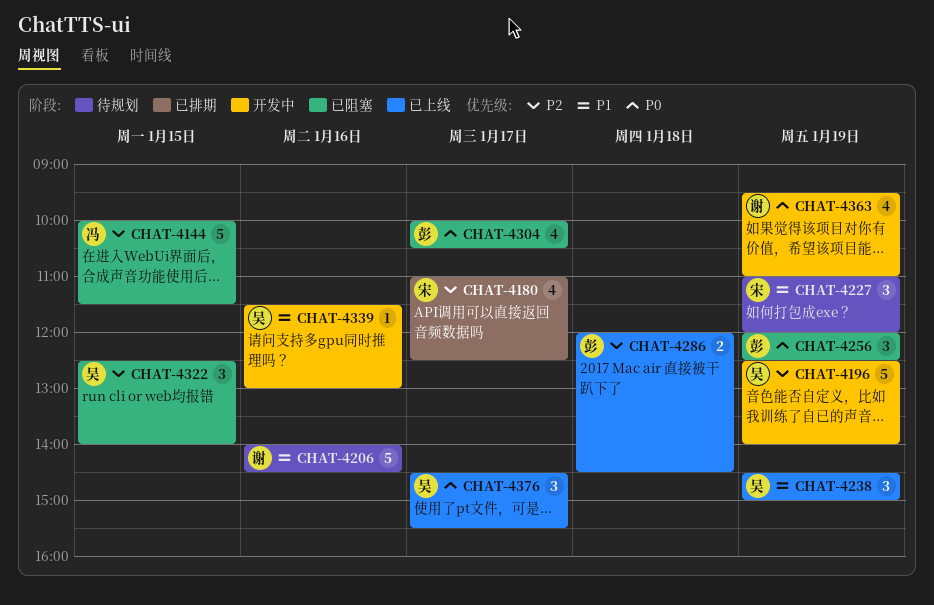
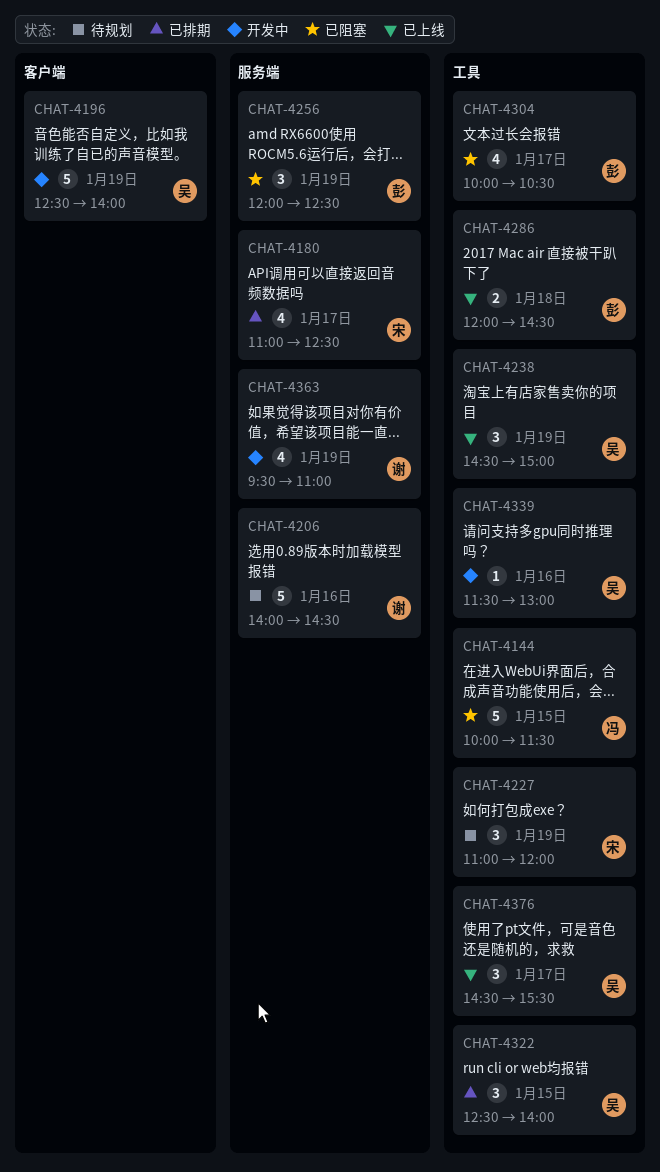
CHAT-4322, status: 已阻塞 -> 已排期

